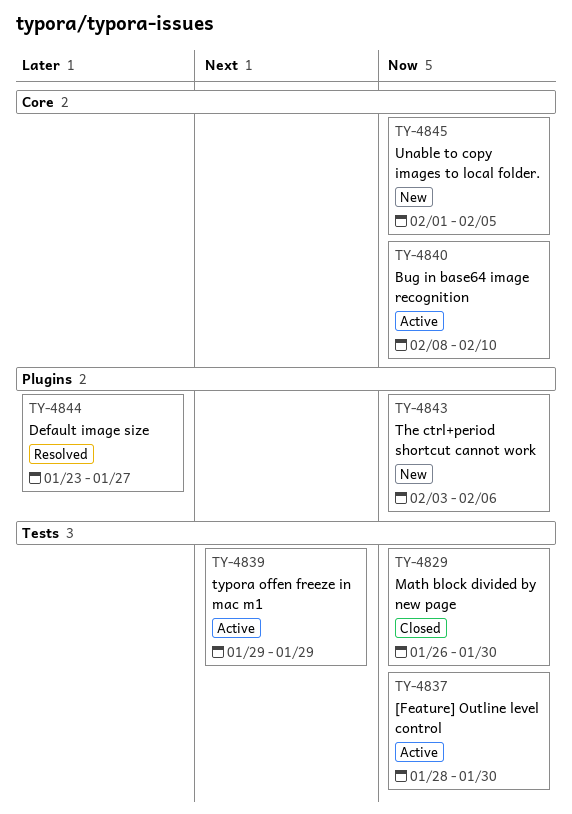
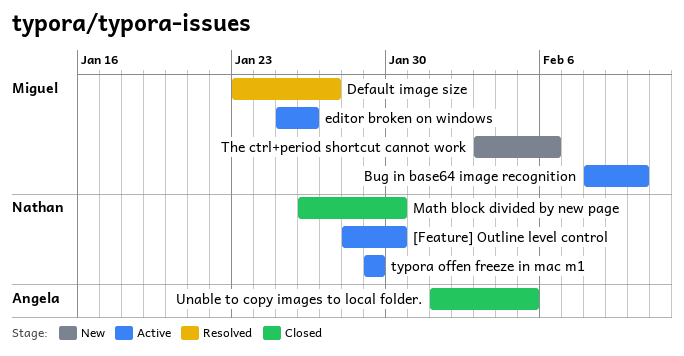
editor broken on windows: none -> present
Unable to copy images to local folder., status: New -> Closed

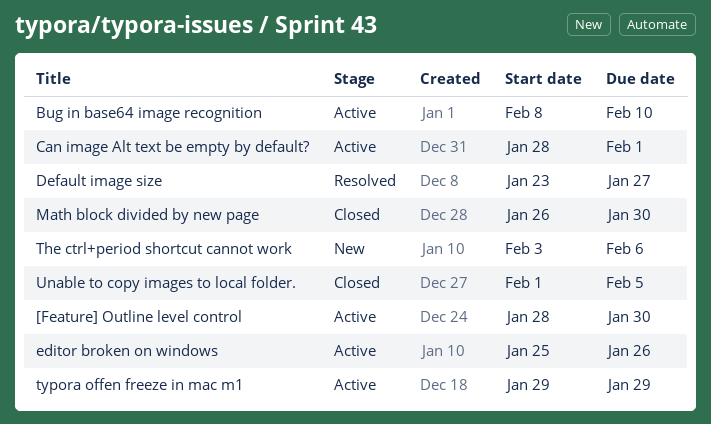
Can image Alt text be empty by default?: none -> present

